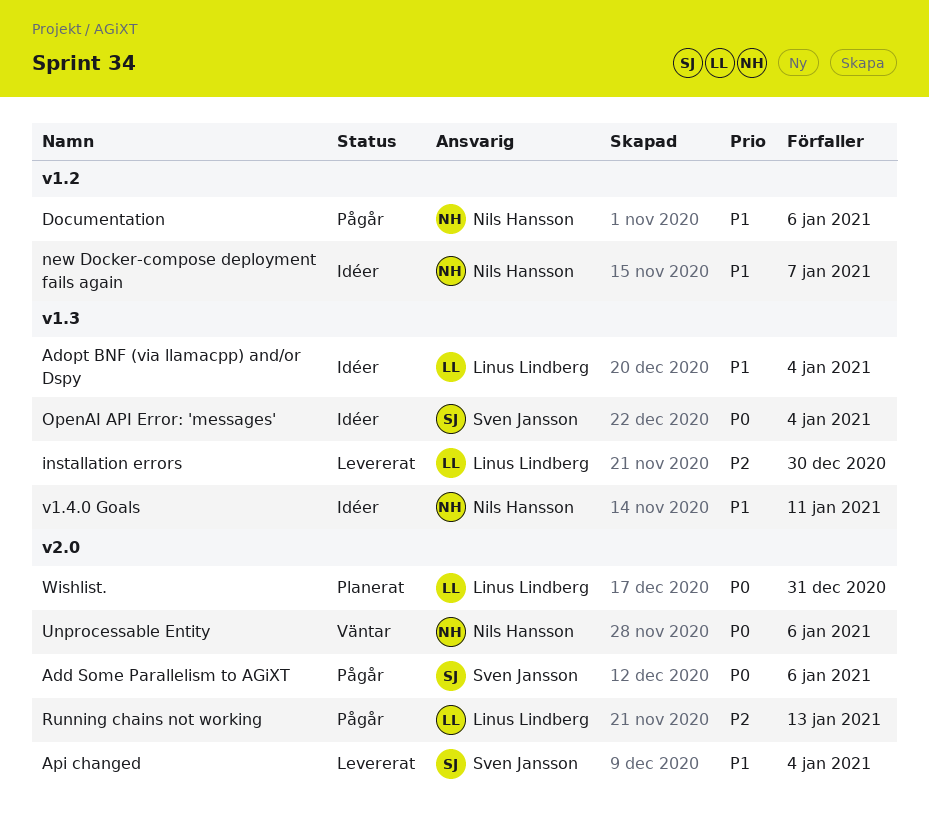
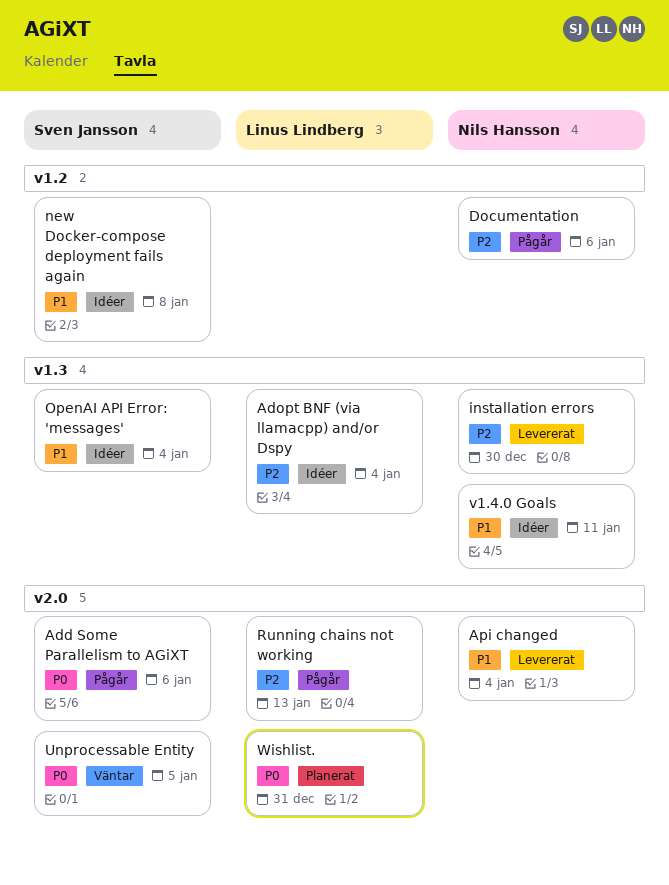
Adopt BNF (via llamacpp) and/or Dspy, priority: P1 -> P2
Api changed, owner: Sven Jansson -> Nils Hansson
Documentation, priority: P1 -> P2
installation errors, owner: Linus Lindberg -> Nils Hansson
new Docker-compose deployment fails again, owner: Nils Hansson -> Sven Jansson
new Docker-compose deployment fails again, due: Jan 7 -> Jan 8
OpenAI API Error: 'messages', priority: P0 -> P1
Unprocessable Entity, owner: Nils Hansson -> Sven Jansson
Unprocessable Entity, due: Jan 6 -> Jan 5

